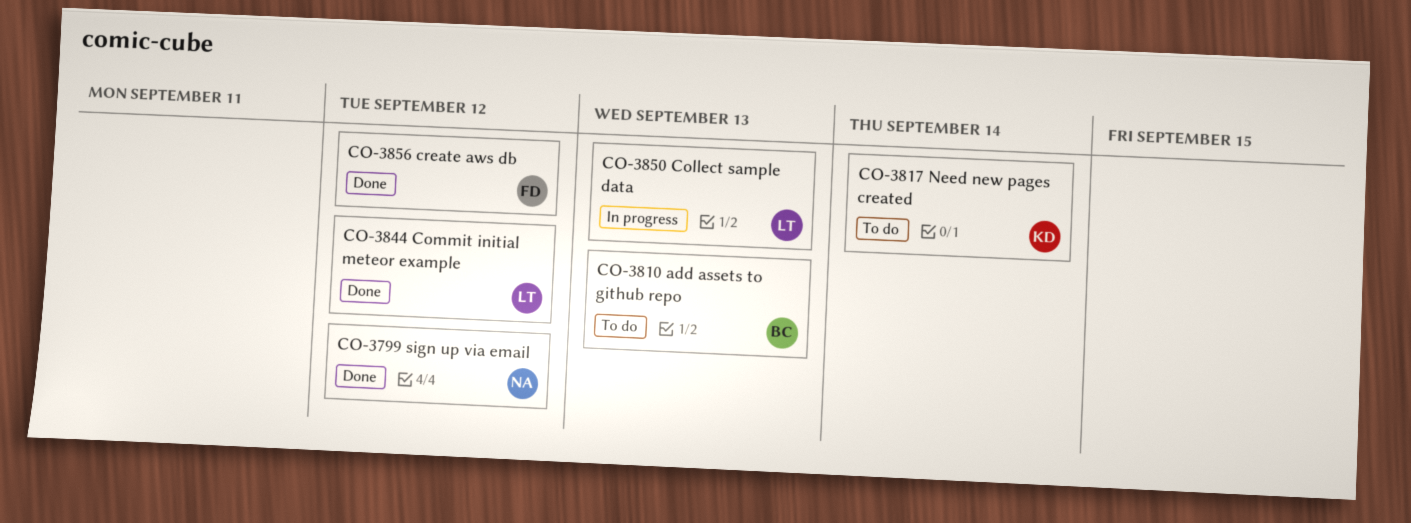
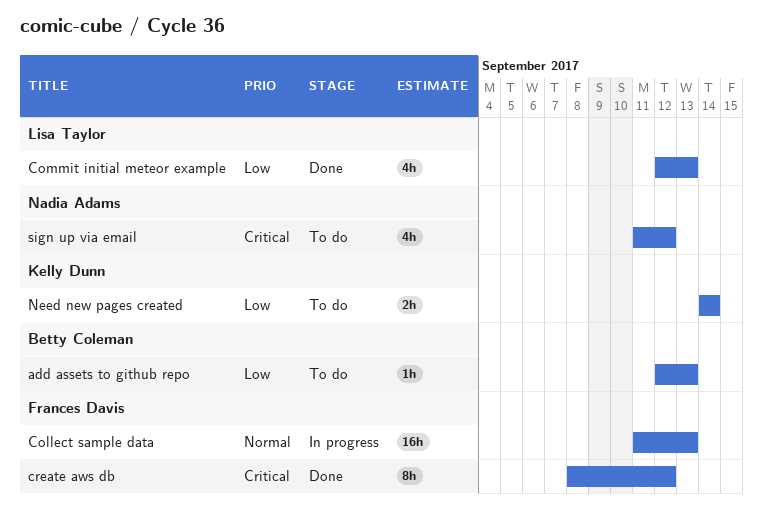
Collect sample data, owner: Lisa Taylor -> Frances Davis
Commit initial meteor example, due: Sep 12 -> Sep 13
sign up via email, status: Done -> To do

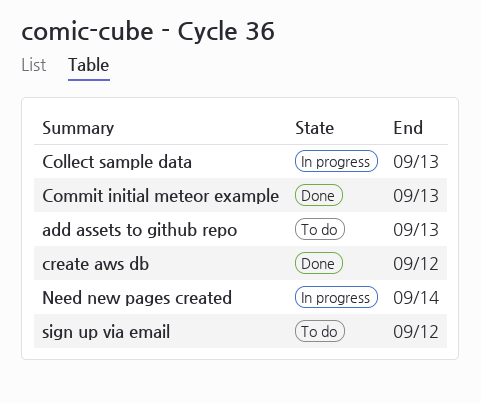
Need new pages created, status: To do -> In progress

